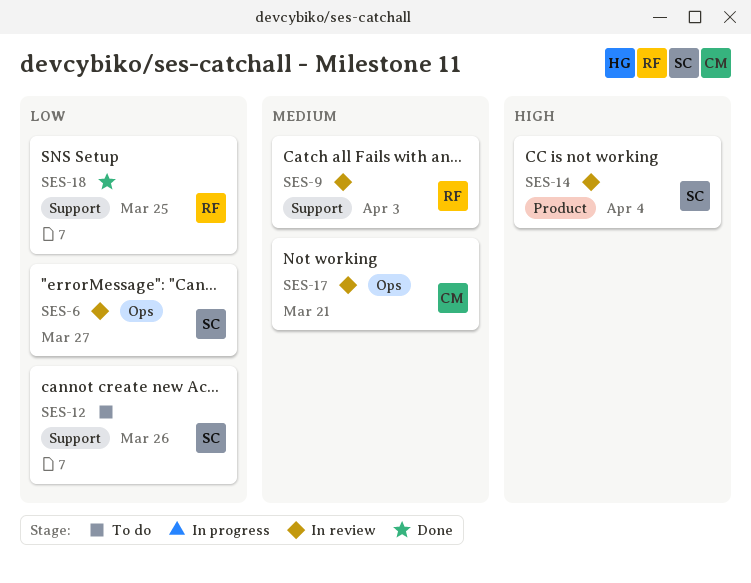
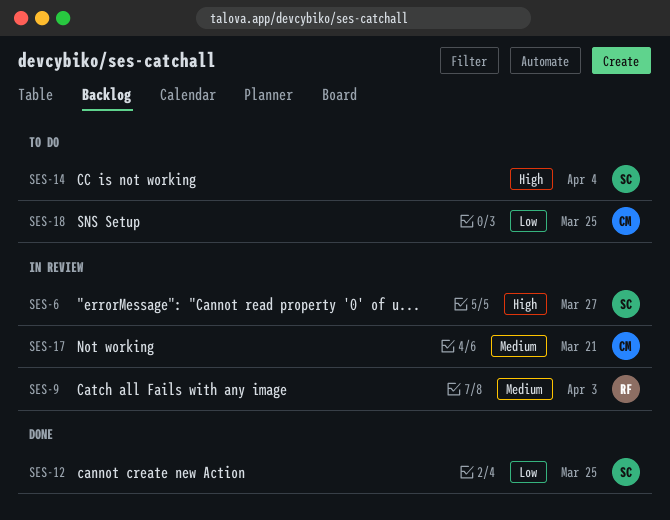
SES-6, priority: Low -> High
SES-12, status: To do -> Done
SES-12, due: Mar 26 -> Mar 25
SES-14, status: In review -> To do
SES-18, status: Done -> To do
SES-18, owner: RF -> CM

